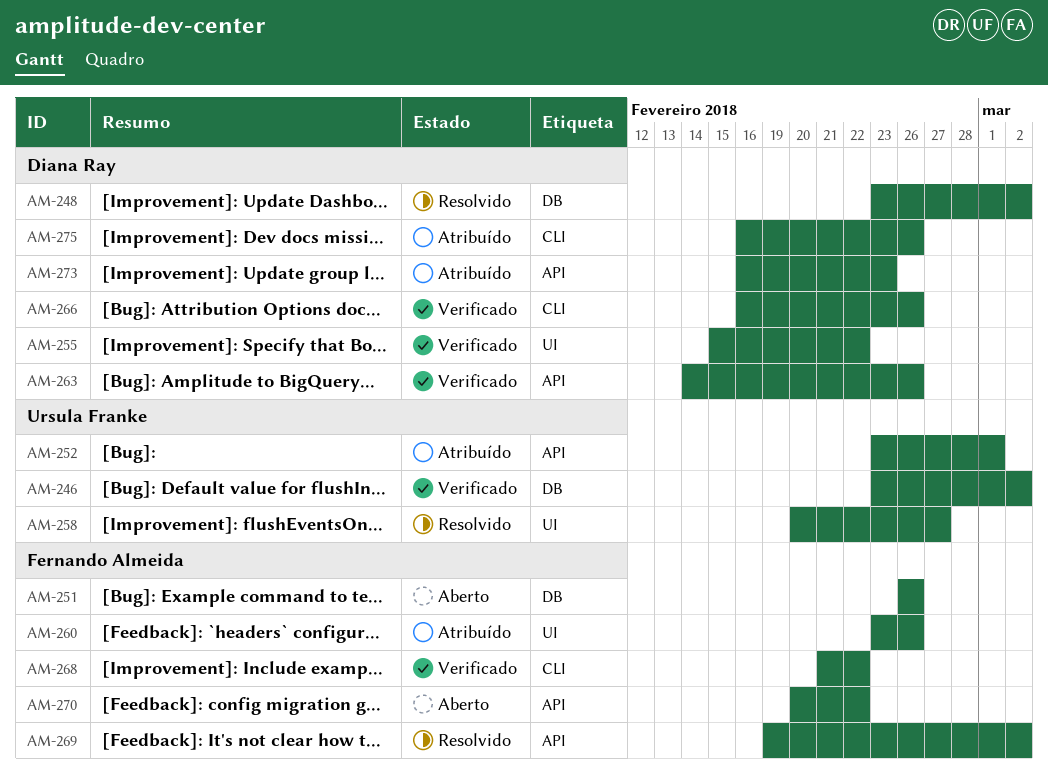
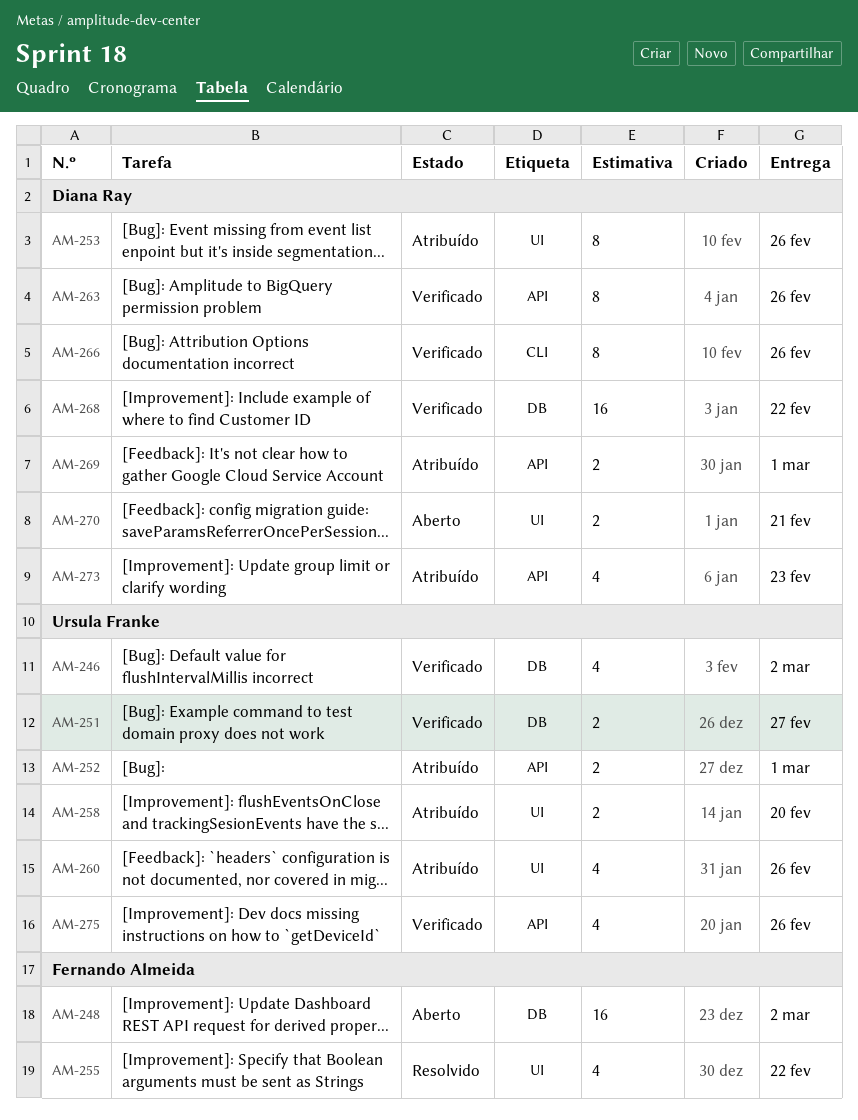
AM-248, status: Resolvido -> Aberto
AM-248, owner: Diana Ray -> Fernando Almeida
AM-251, status: Aberto -> Verificado
AM-251, owner: Fernando Almeida -> Ursula Franke
AM-251, due: Feb 26 -> Feb 27
AM-253: none -> present
AM-255, status: Verificado -> Resolvido
AM-255, owner: Diana Ray -> Fernando Almeida
AM-258, status: Resolvido -> Atribuído
AM-258, due: Feb 27 -> Feb 20
AM-260, owner: Fernando Almeida -> Ursula Franke
AM-268, owner: Fernando Almeida -> Diana Ray
AM-268, label: CLI -> DB
AM-269, status: Resolvido -> Atribuído
AM-269, owner: Fernando Almeida -> Diana Ray
AM-269, due: Mar 2 -> Mar 1
AM-270, owner: Fernando Almeida -> Diana Ray
AM-270, label: API -> UI
AM-270, due: Feb 22 -> Feb 21
AM-275, status: Atribuído -> Verificado
AM-275, owner: Diana Ray -> Ursula Franke
AM-275, label: CLI -> API

